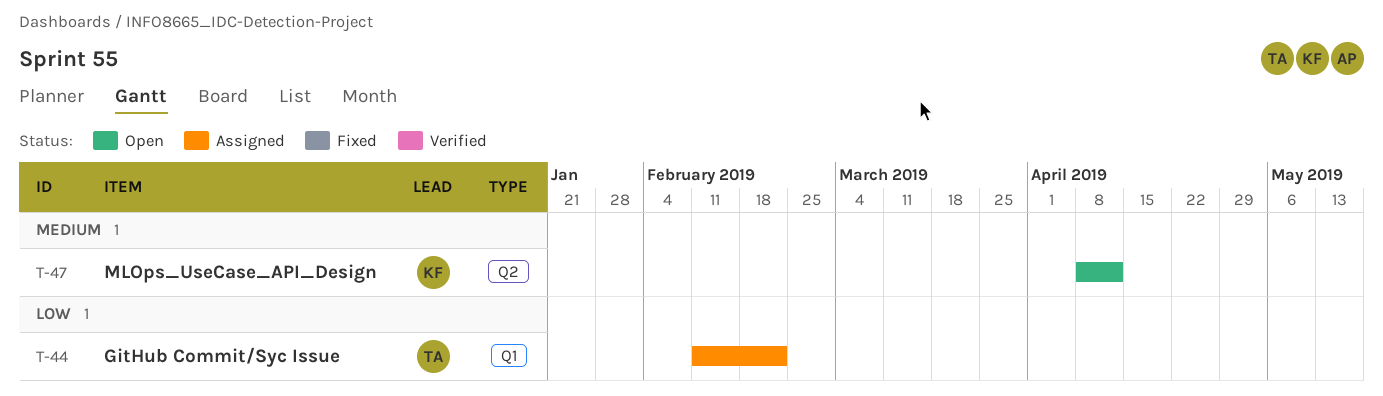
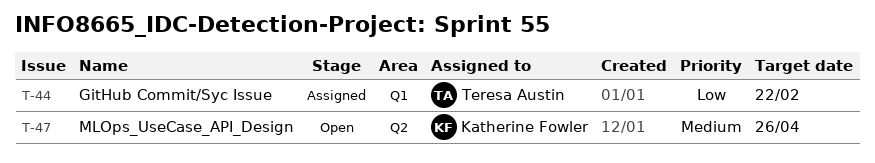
T-47, due: Apr 12 -> Apr 26

